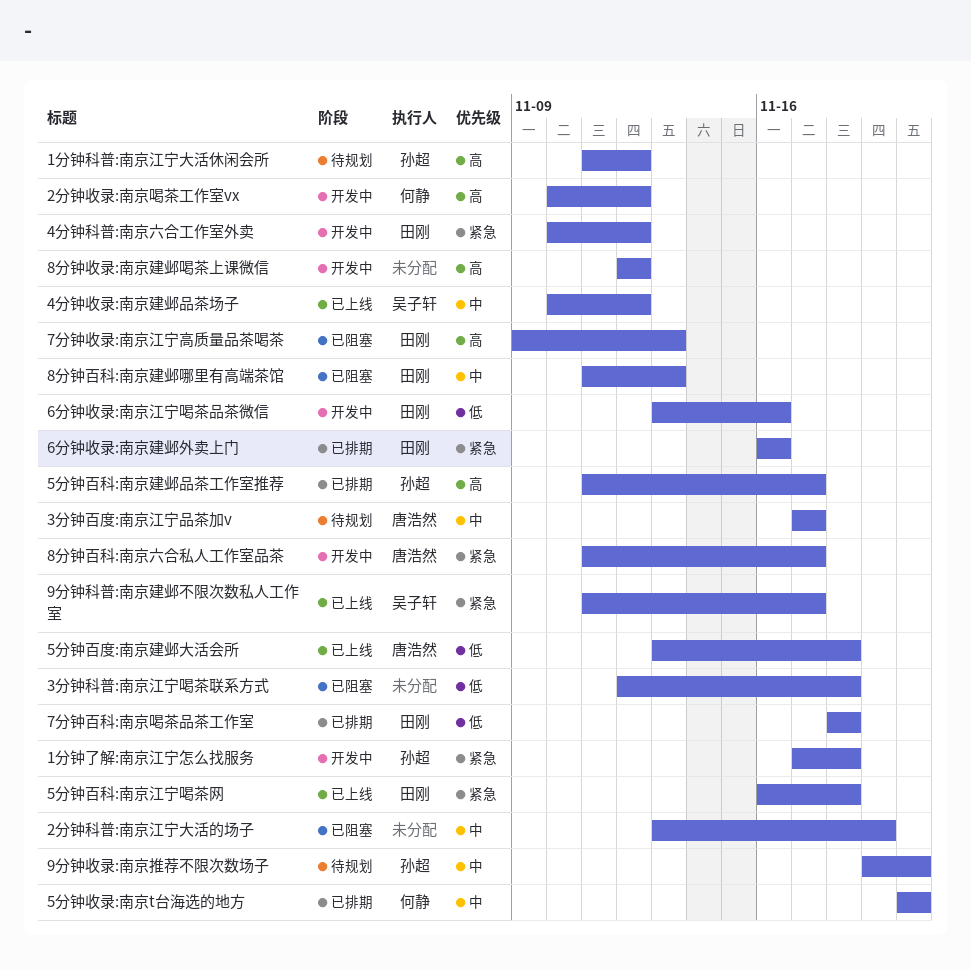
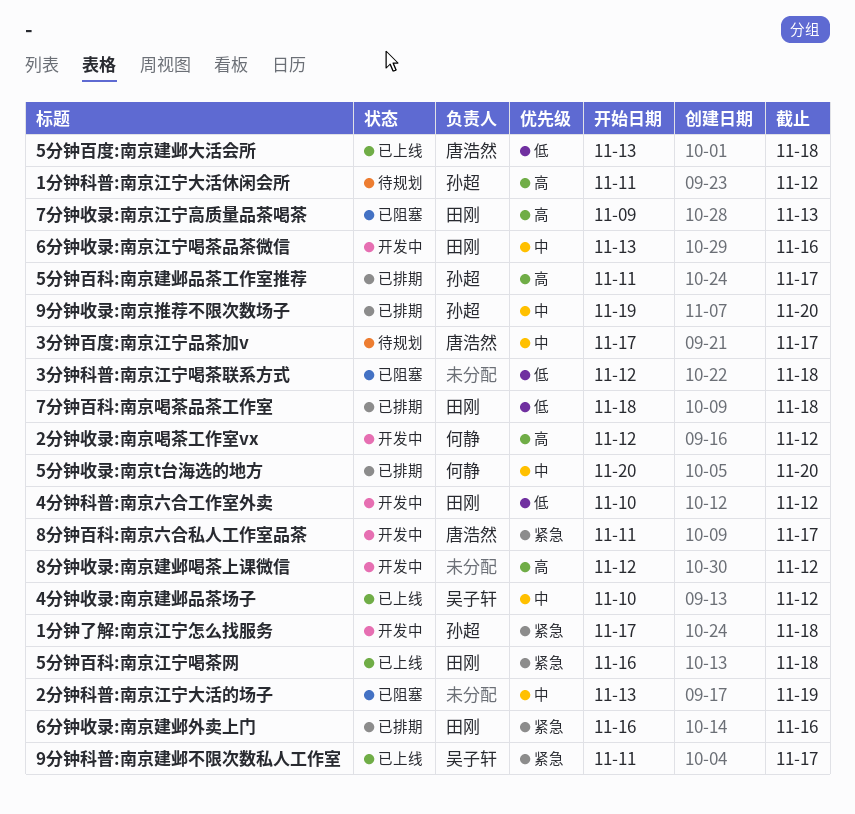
2分钟收录:南京喝茶工作室vx, start: Nov 10 -> Nov 12
4分钟科普:南京六合工作室外卖, priority: 紧急 -> 低
6分钟收录:南京江宁喝茶品茶微信, priority: 低 -> 中
8分钟百科:南京建邺哪里有高端茶馆: present -> none
9分钟收录:南京推荐不限次数场子, status: 待规划 -> 已排期

